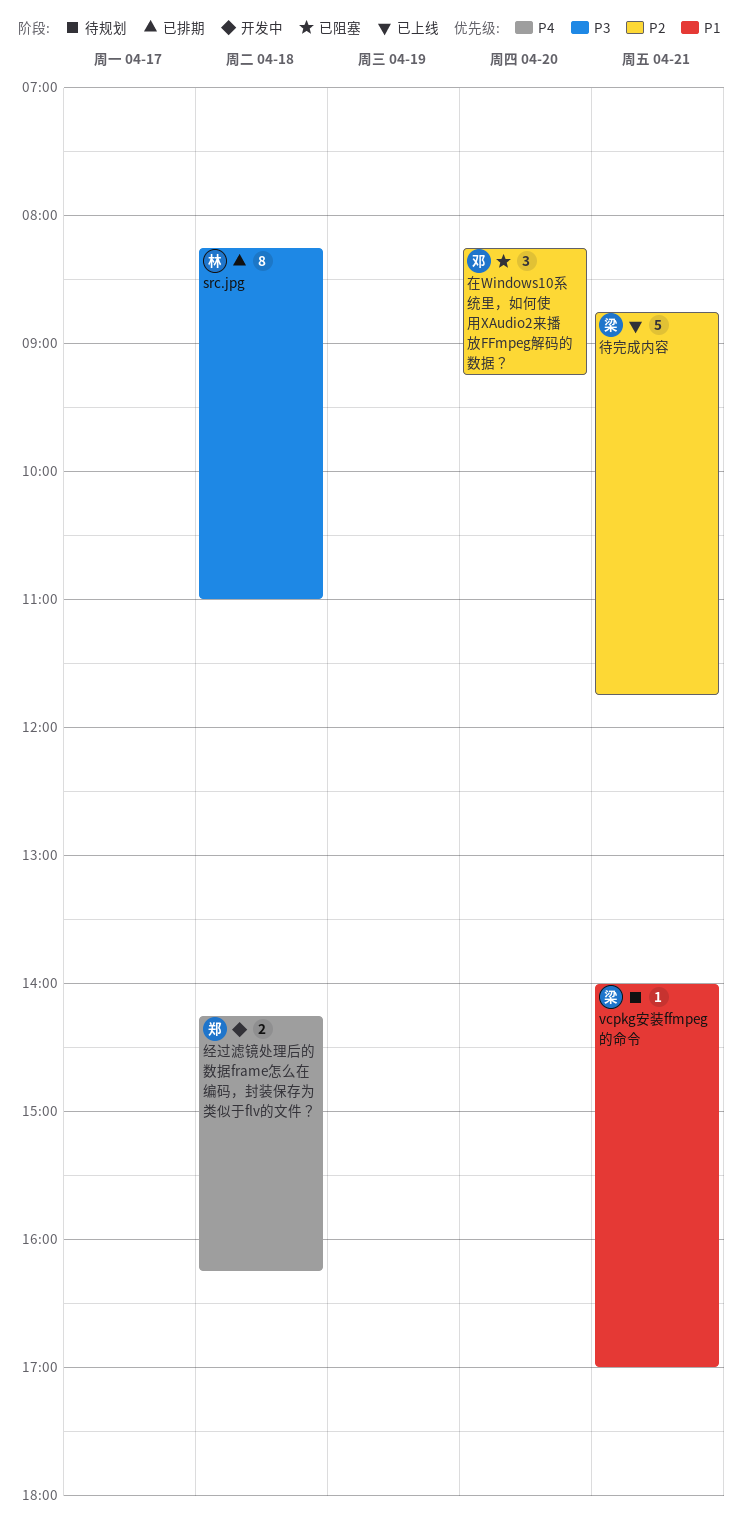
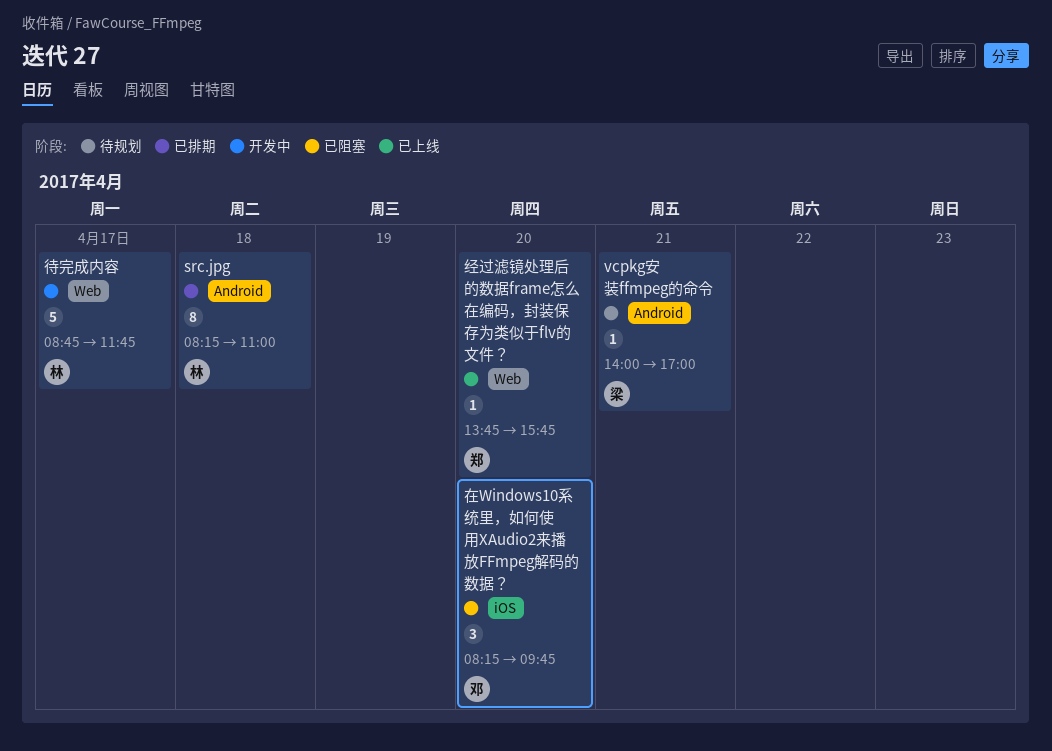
在Windows10系统里，如何使用XAudio2来播放FFmpeg解码的数据？, ends: 09:15 -> 09:45
待完成内容, status: 已上线 -> 开发中
待完成内容, owner: 梁 -> 林
待完成内容, day: Apr 21 -> Apr 17
经过滤镜处理后的数据frame怎么在编码，封装保存为类似于flv的文件？, status: 开发中 -> 已上线
经过滤镜处理后的数据frame怎么在编码，封装保存为类似于flv的文件？, estimate: 2 -> 1
经过滤镜处理后的数据frame怎么在编码，封装保存为类似于flv的文件？, day: Apr 18 -> Apr 20
经过滤镜处理后的数据frame怎么在编码，封装保存为类似于flv的文件？, begins: 14:15 -> 13:45
经过滤镜处理后的数据frame怎么在编码，封装保存为类似于flv的文件？, ends: 16:15 -> 15:45

